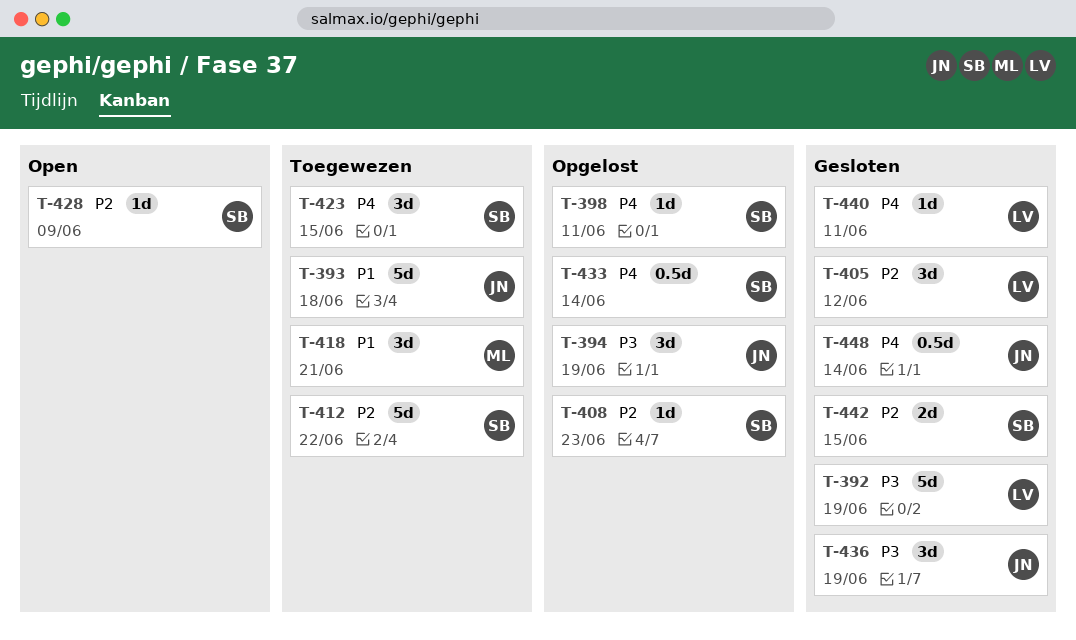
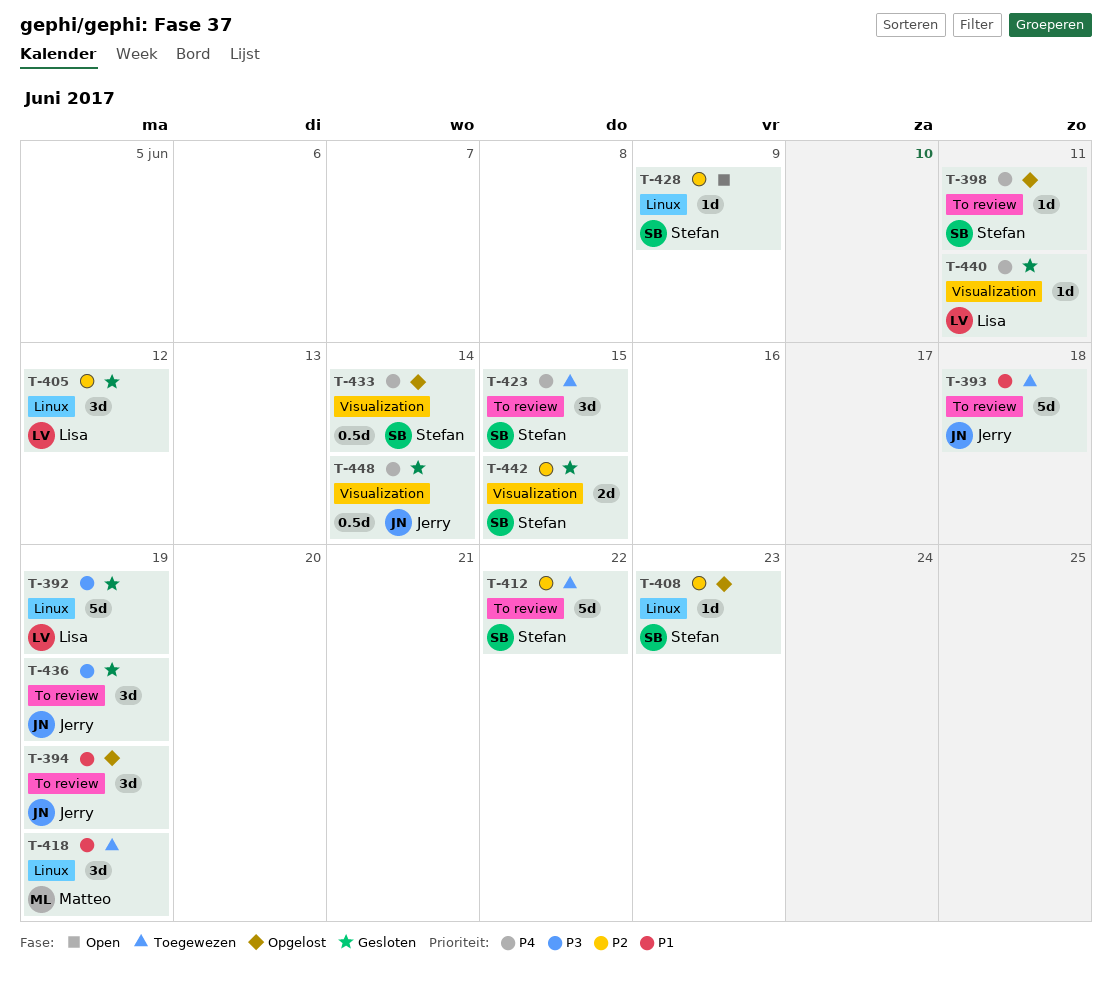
T-394, priority: P3 -> P1
T-418, due: Jun 21 -> Jun 19

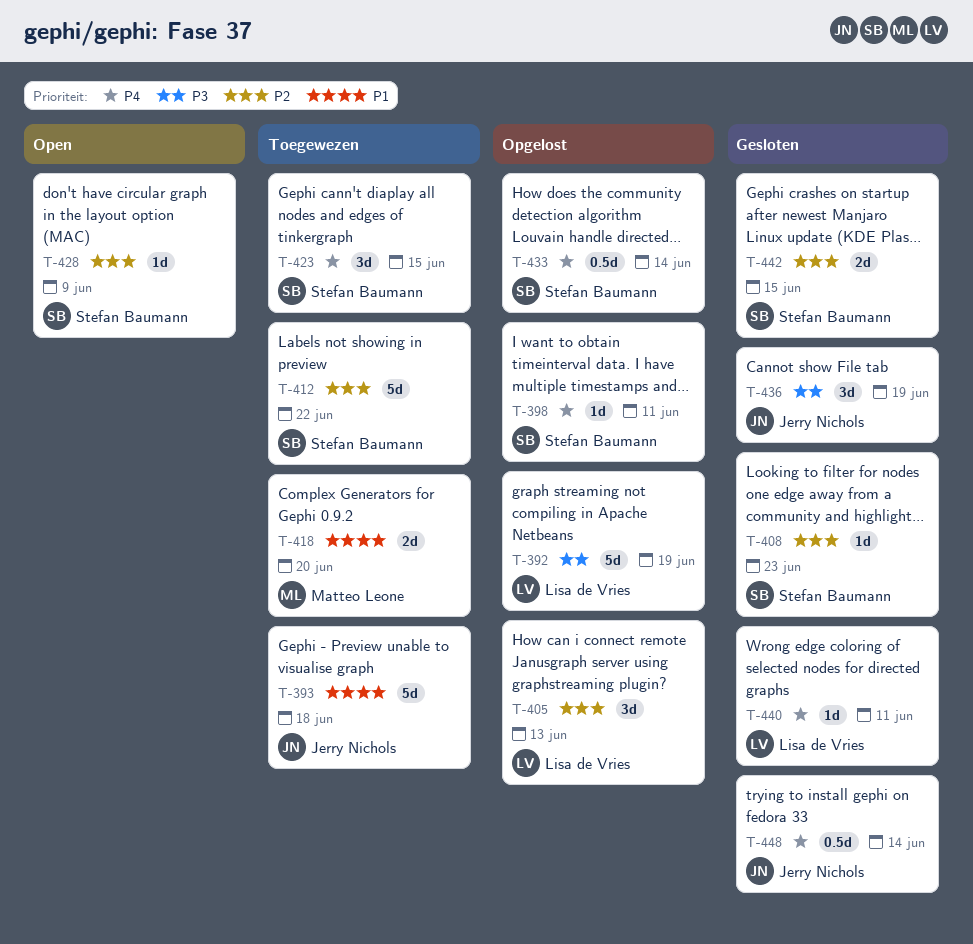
T-392, status: Gesloten -> Opgelost
T-394: present -> none
T-405, status: Gesloten -> Opgelost
T-405, due: Jun 12 -> Jun 13
T-408, status: Opgelost -> Gesloten
T-418, estimate: 3d -> 2d
T-418, due: Jun 19 -> Jun 20

